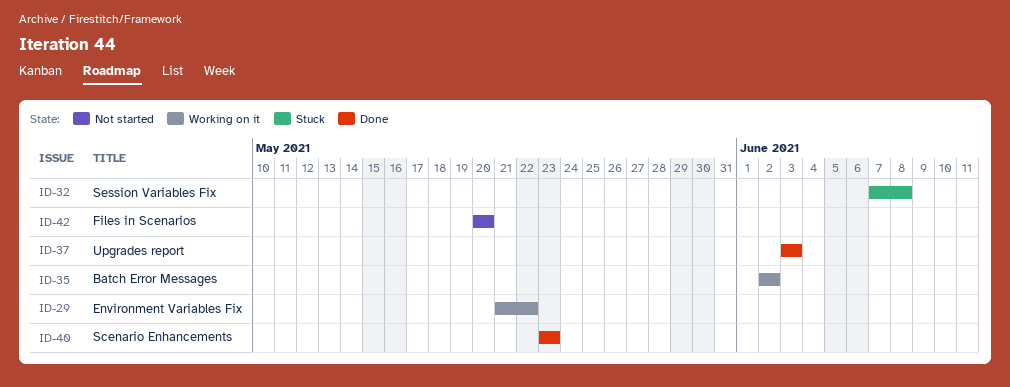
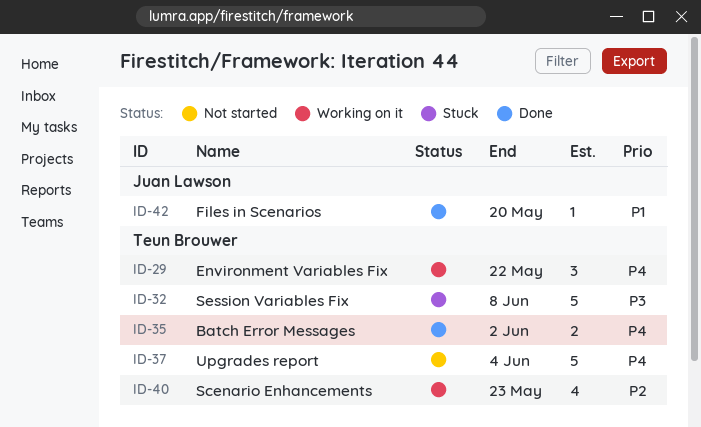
ID-35, status: Working on it -> Done
ID-37, status: Done -> Not started
ID-37, due: Jun 3 -> Jun 4
ID-40, status: Done -> Working on it
ID-42, status: Not started -> Done

